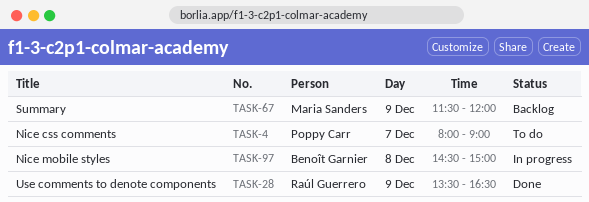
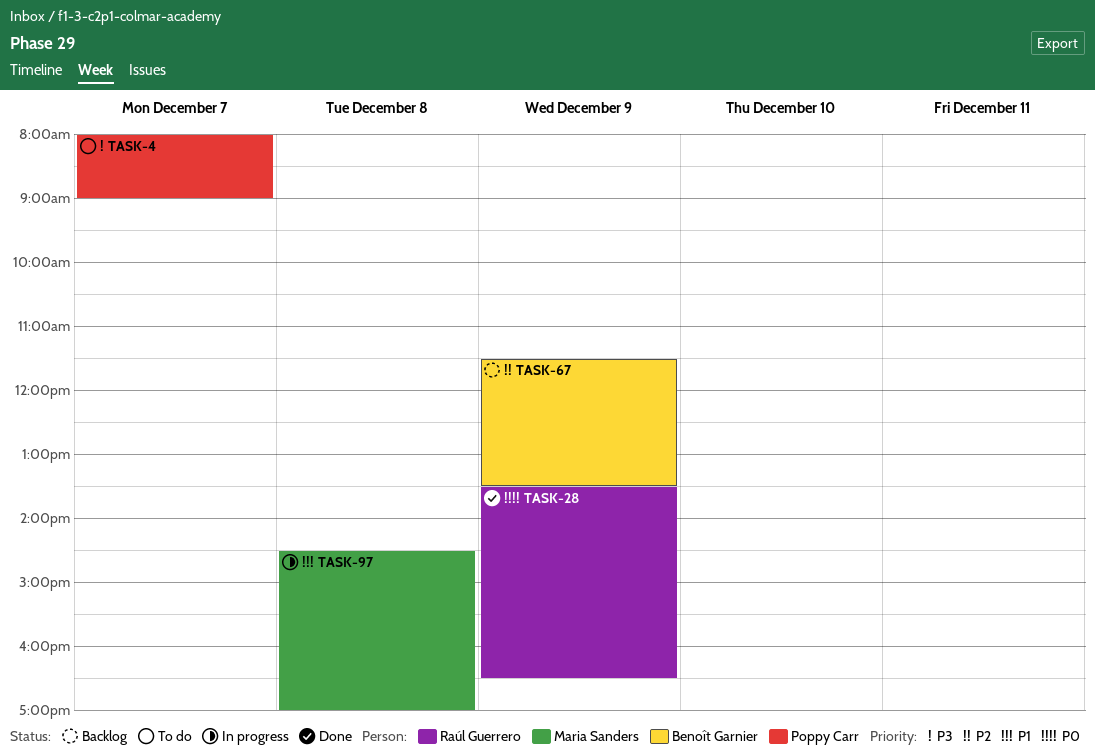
TASK-67, owner: Maria Sanders -> Benoît Garnier
TASK-67, ends: 12:00 -> 13:30
TASK-97, owner: Benoît Garnier -> Maria Sanders
TASK-97, ends: 15:00 -> 17:00

